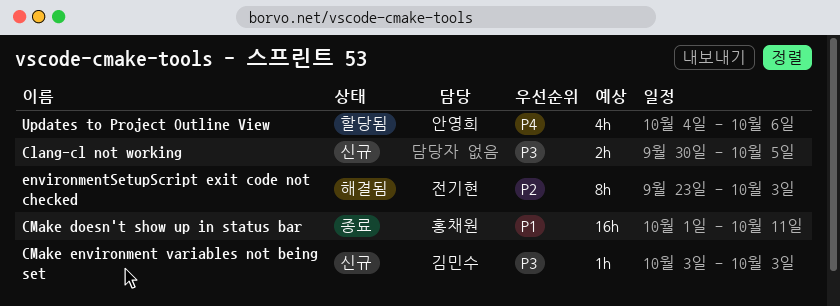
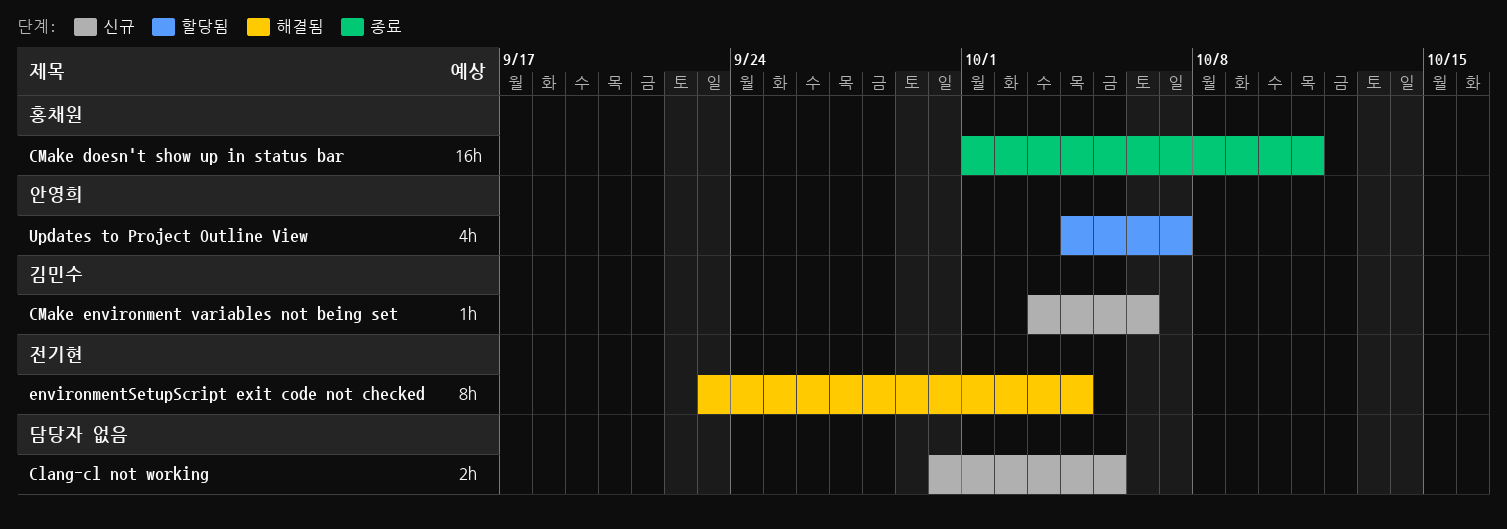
CMake environment variables not being set, due: Oct 3 -> Oct 6
environmentSetupScript exit code not checked, due: Oct 3 -> Oct 4
Updates to Project Outline View, due: Oct 6 -> Oct 7

